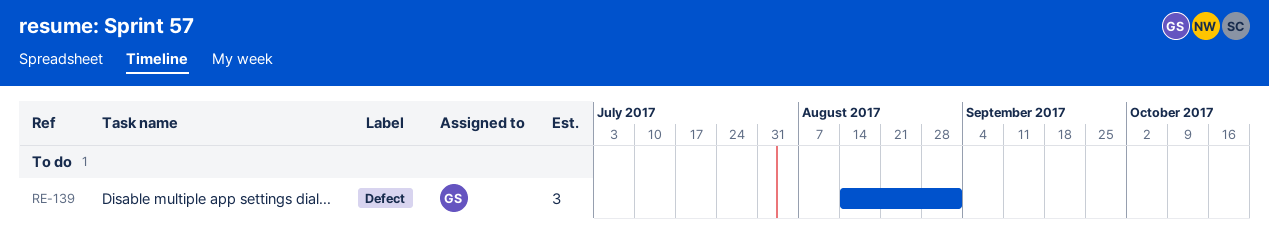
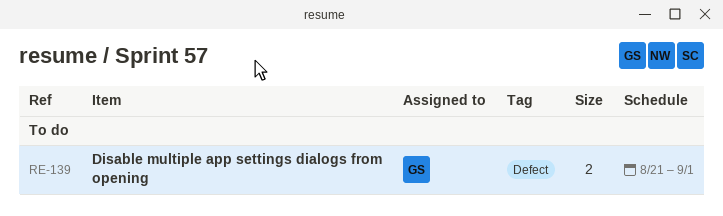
RE-139, estimate: 3 -> 2
RE-139, start: Aug 14 -> Aug 21

